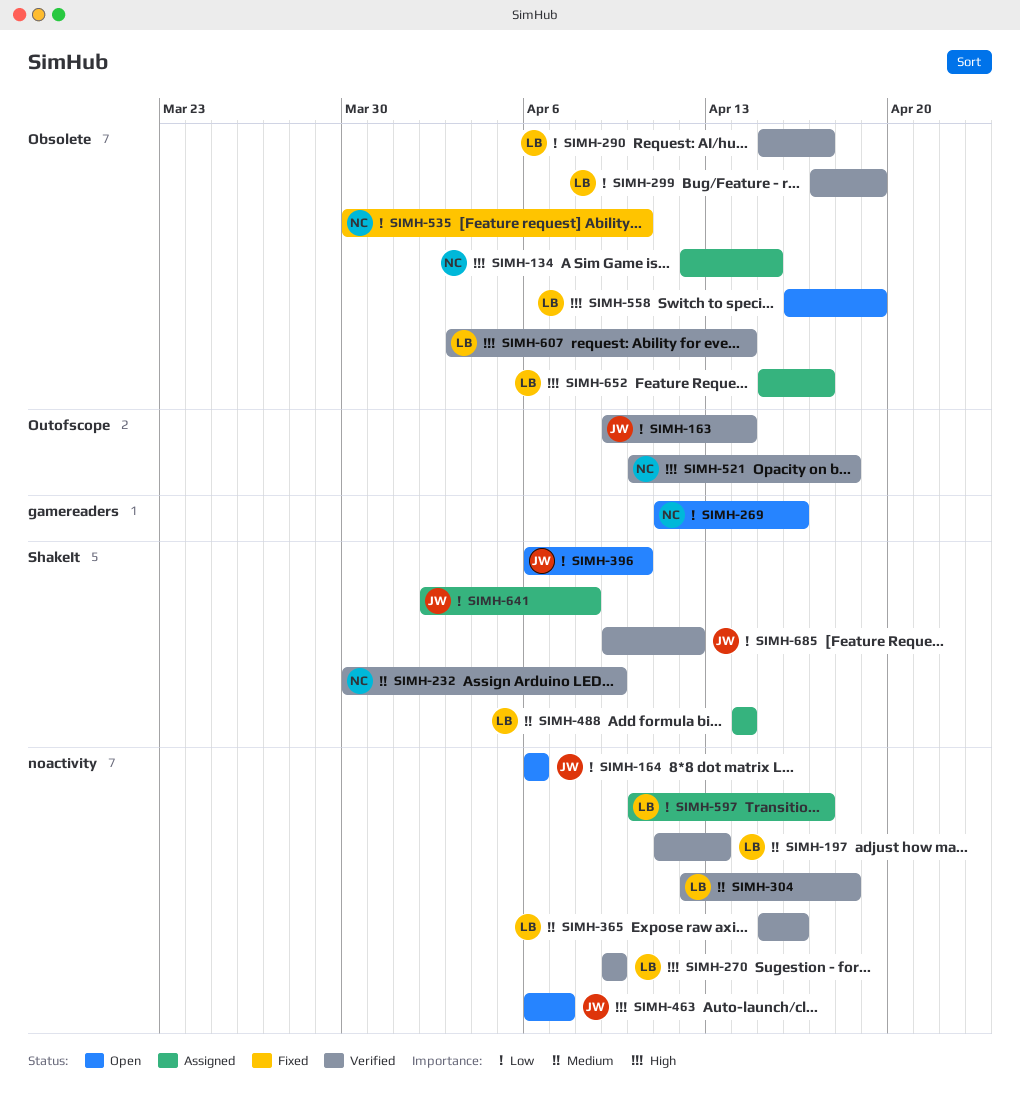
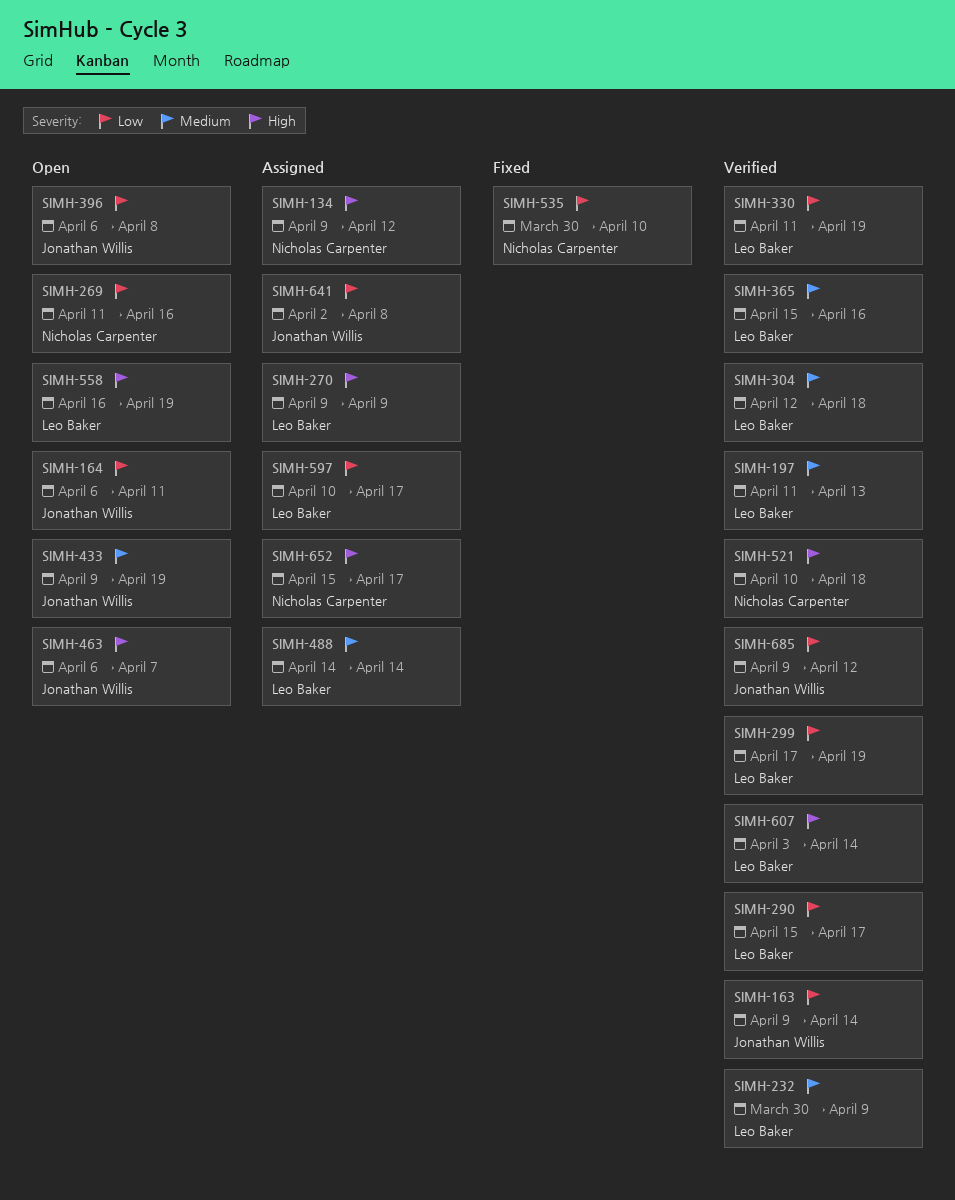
SIMH-134, start: Apr 12 -> Apr 9
SIMH-134, due: Apr 15 -> Apr 12
SIMH-164, due: Apr 6 -> Apr 11
SIMH-232, owner: Nicholas Carpenter -> Leo Baker
SIMH-270, status: Verified -> Assigned
SIMH-330: none -> present
SIMH-396, due: Apr 10 -> Apr 8
SIMH-433: none -> present
SIMH-652, owner: Leo Baker -> Nicholas Carpenter

